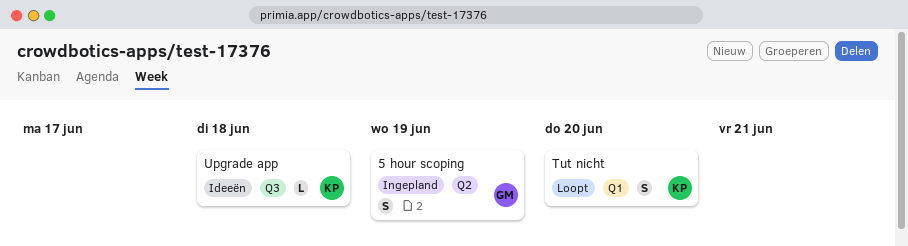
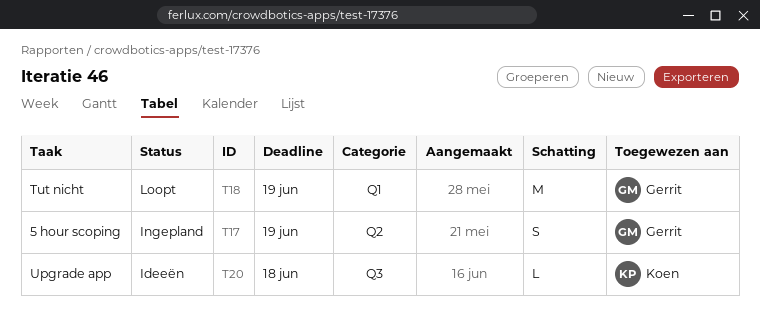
Tut nicht, owner: Koen -> Gerrit
Tut nicht, estimate: S -> M
Tut nicht, due: Jun 20 -> Jun 19

